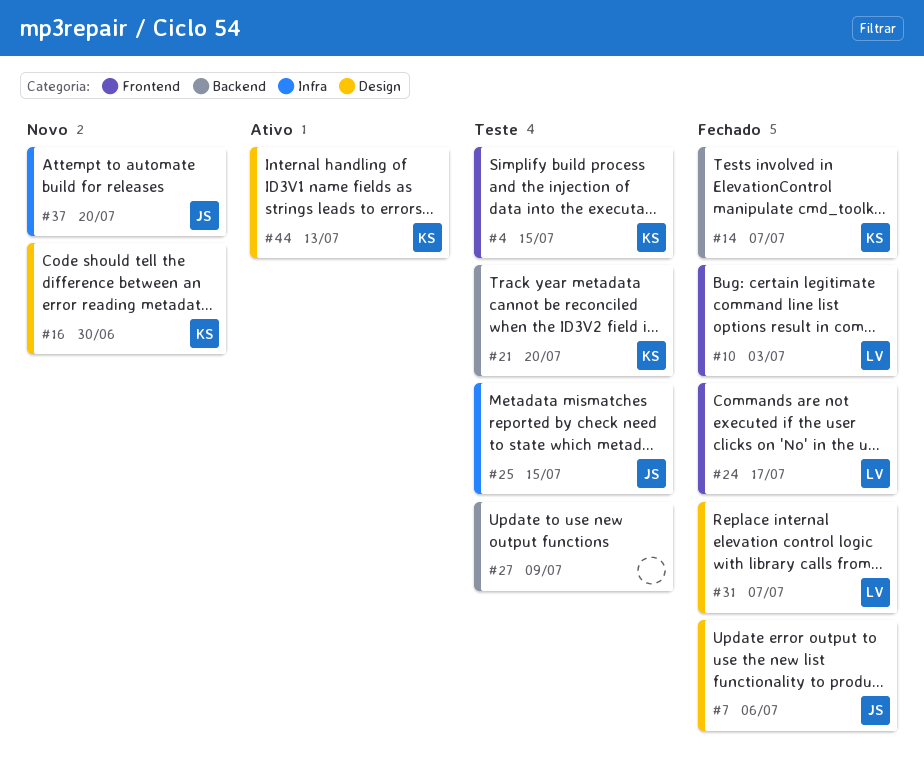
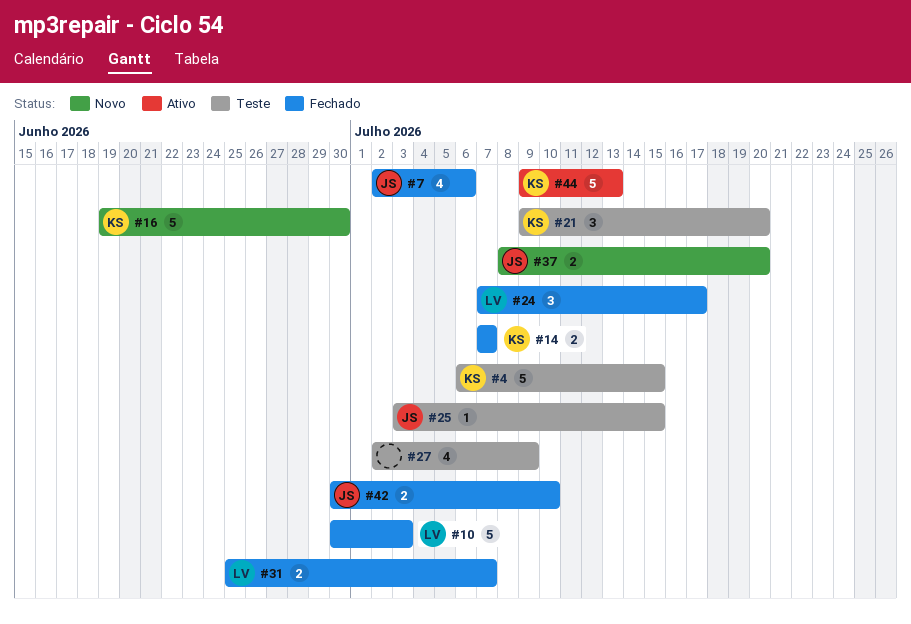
#42: none -> present

